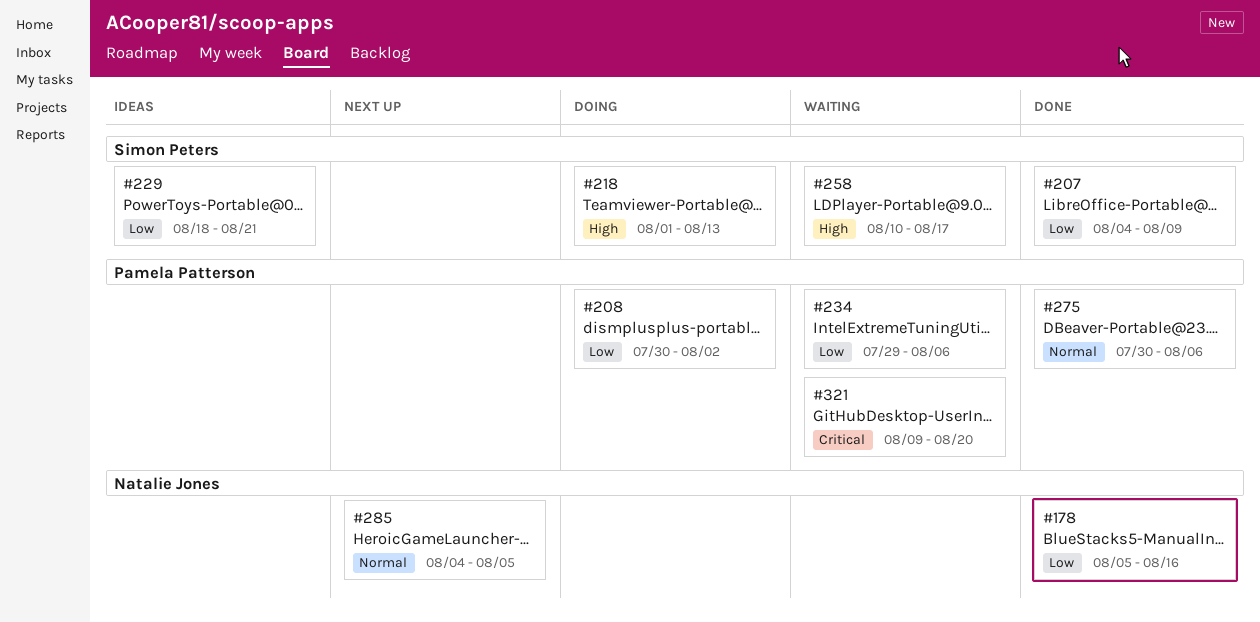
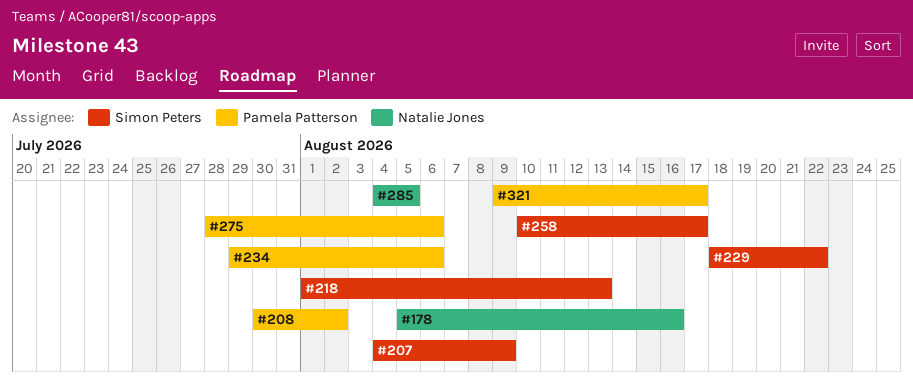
#229, due: Aug 21 -> Aug 22
#275, start: Jul 30 -> Jul 28
#321, due: Aug 20 -> Aug 17

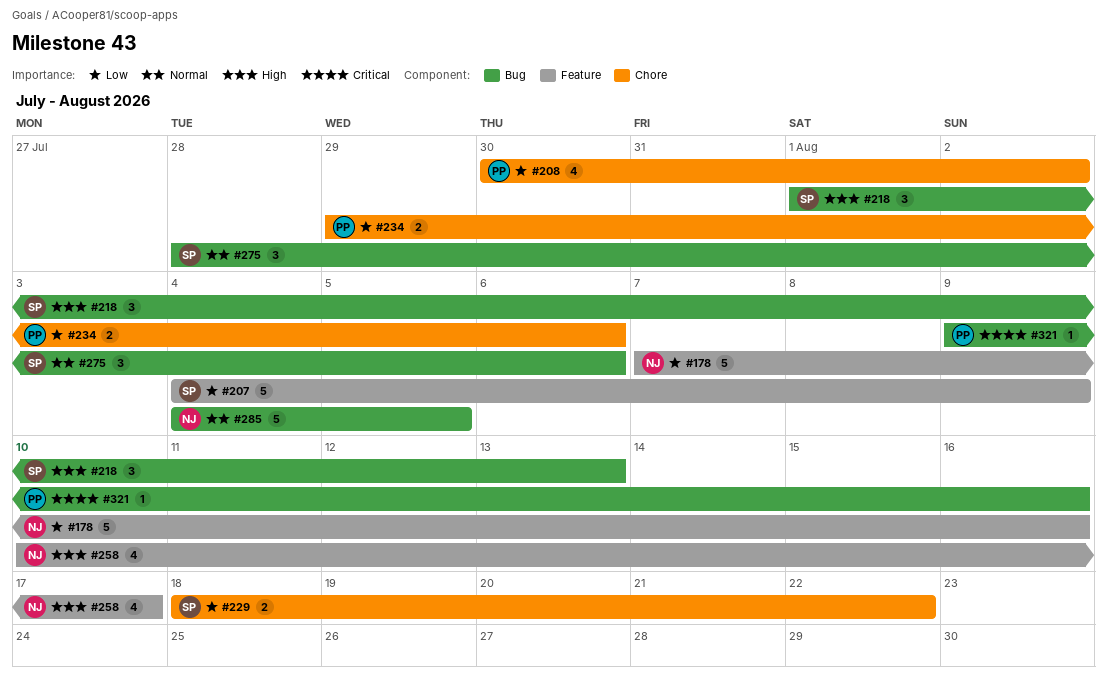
#178, start: Aug 5 -> Aug 7
#258, owner: Simon Peters -> Natalie Jones
#275, owner: Pamela Patterson -> Simon Peters
#321, due: Aug 17 -> Aug 16

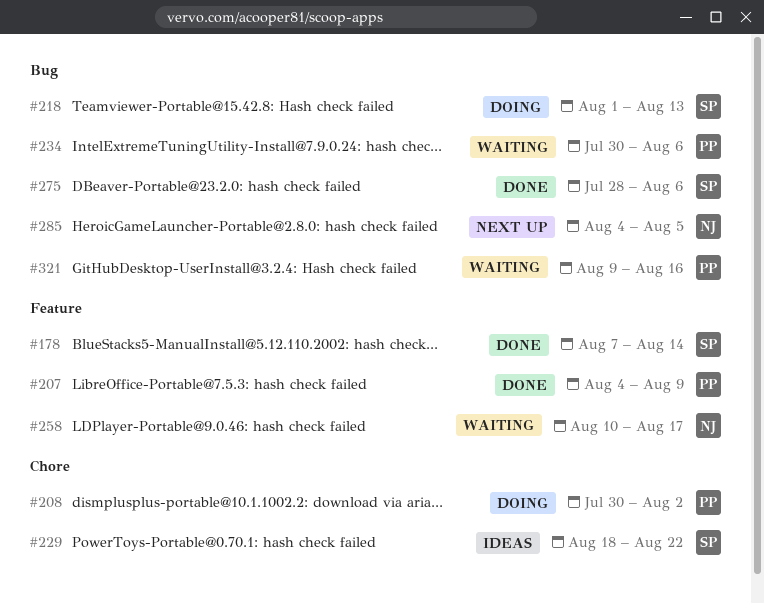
#178, owner: NJ -> SP
#178, due: Aug 16 -> Aug 14
#207, owner: SP -> PP
#234, label: Chore -> Bug
#234, start: Jul 29 -> Jul 30

